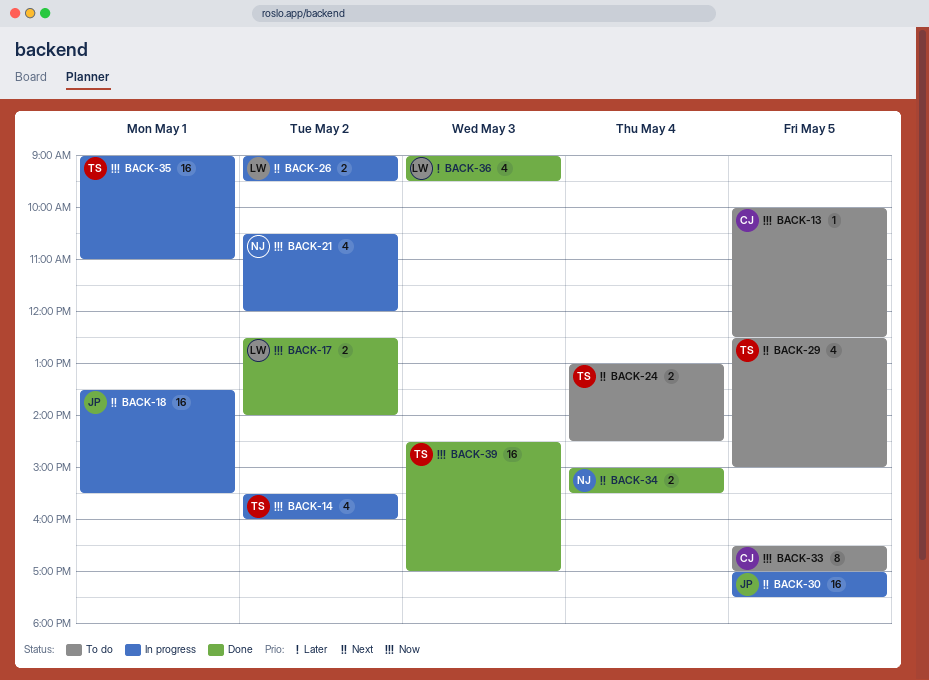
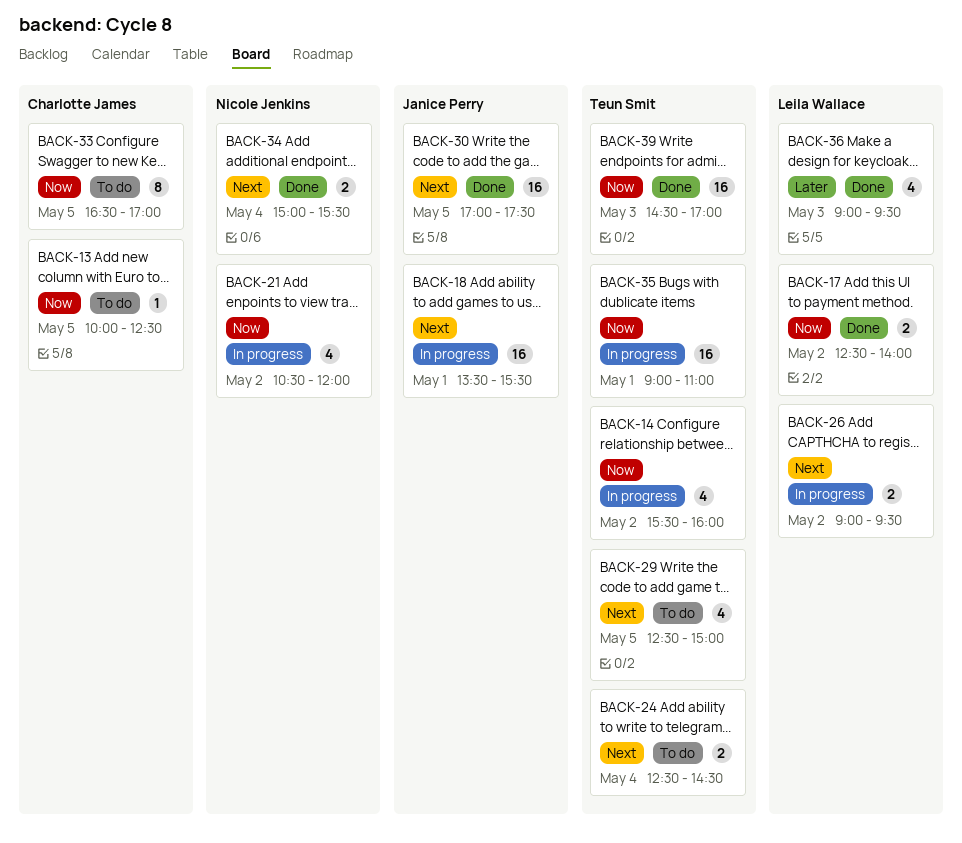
BACK-24, begins: 13:00 -> 12:30
BACK-30, status: In progress -> Done

